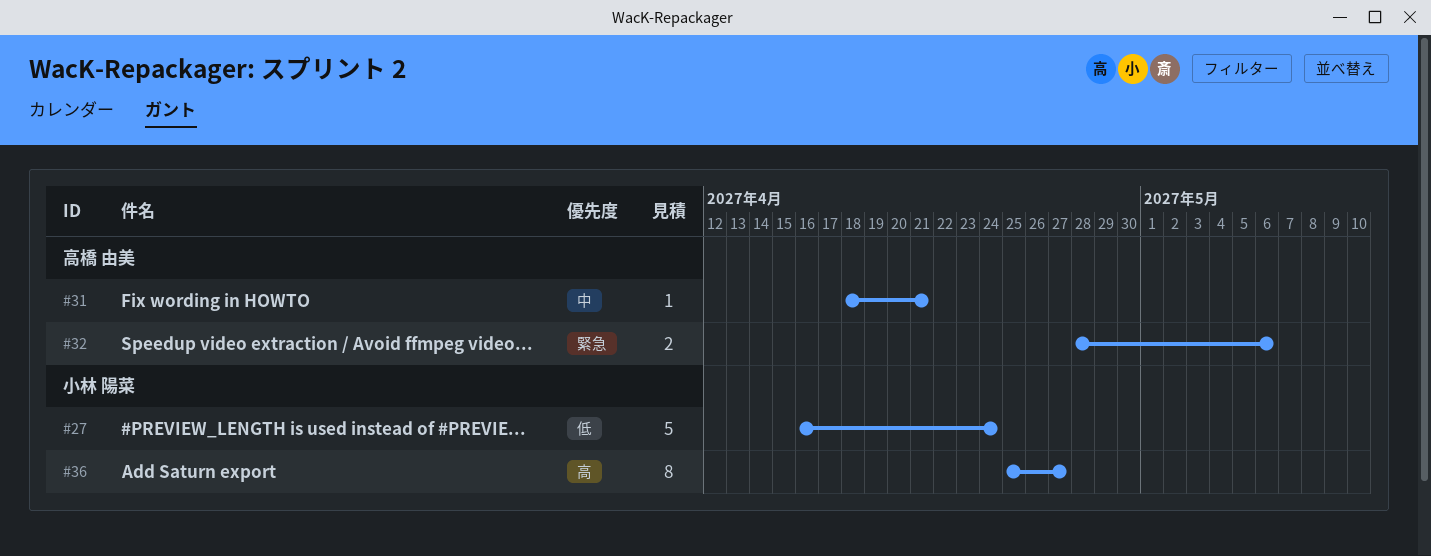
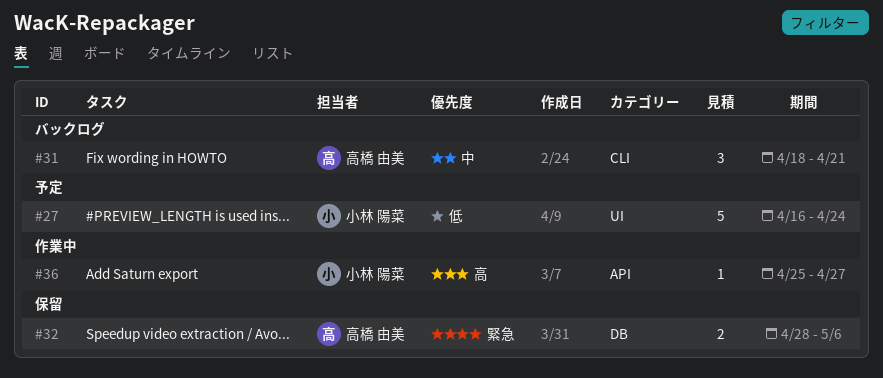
#31, estimate: 1 -> 3
#36, estimate: 8 -> 1

